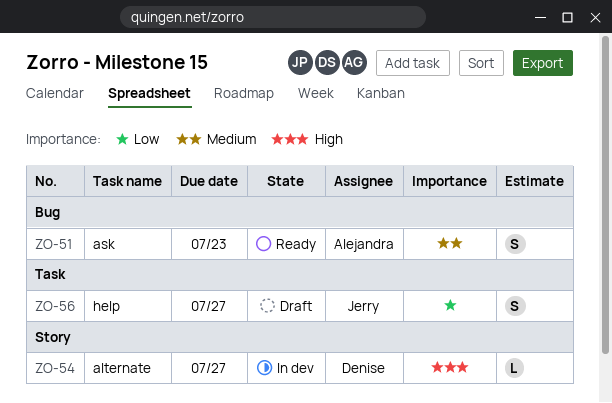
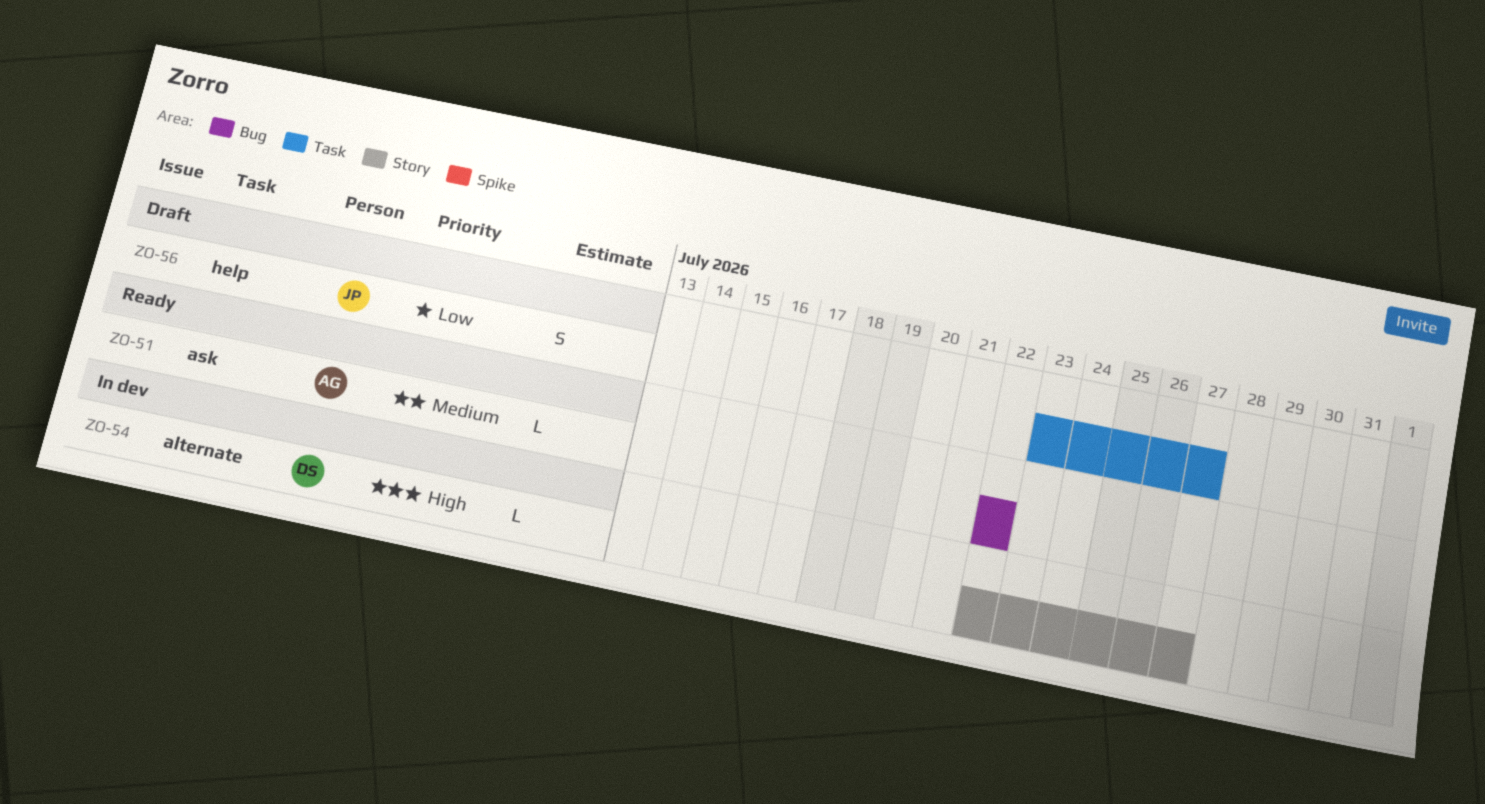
ZO-51, estimate: S -> L
ZO-51, due: Jul 23 -> Jul 22

